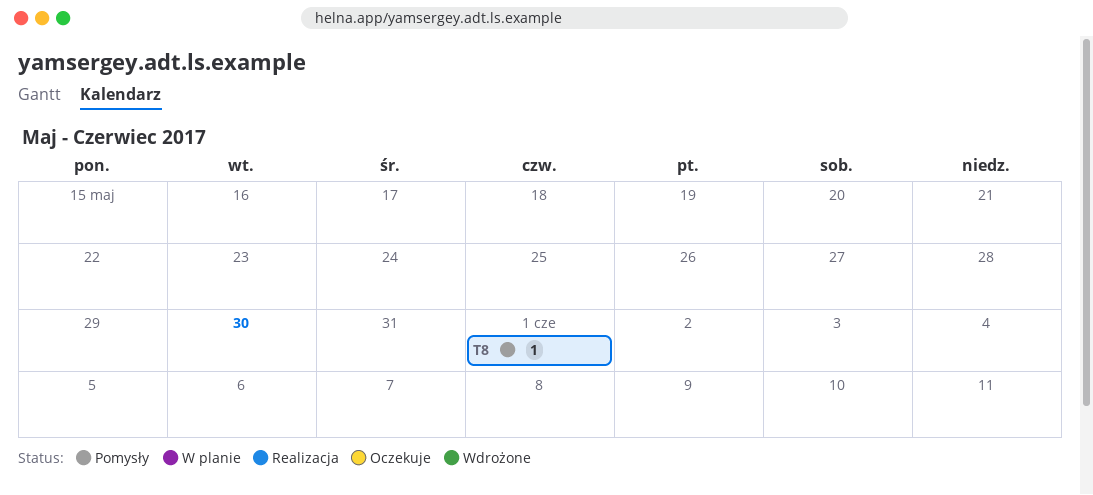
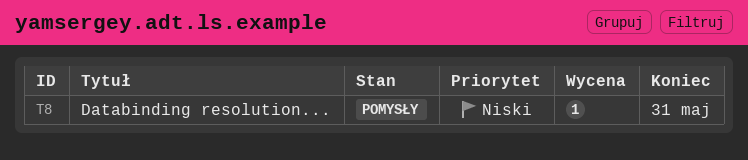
T8, due: Jun 1 -> May 31

